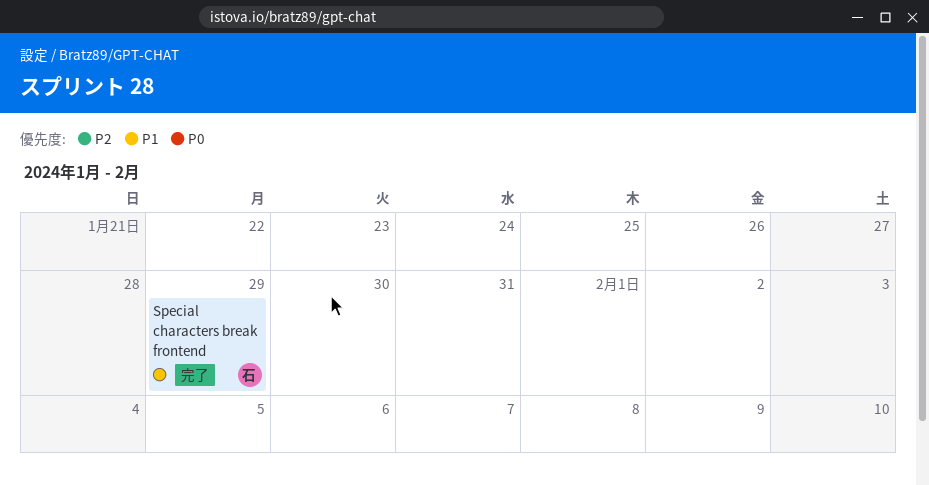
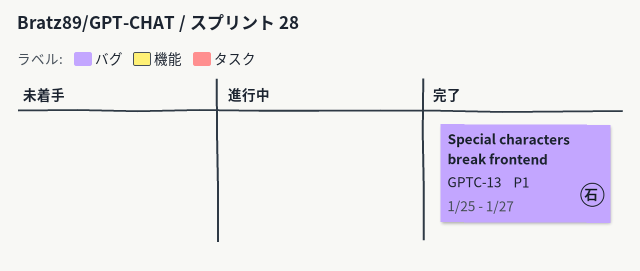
Special characters break frontend, due: Jan 29 -> Jan 27

